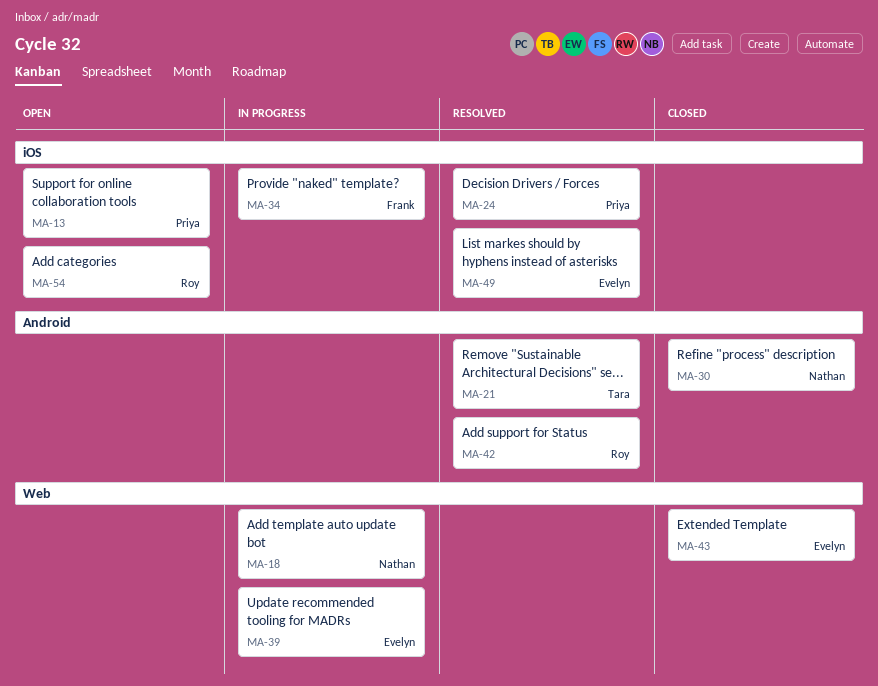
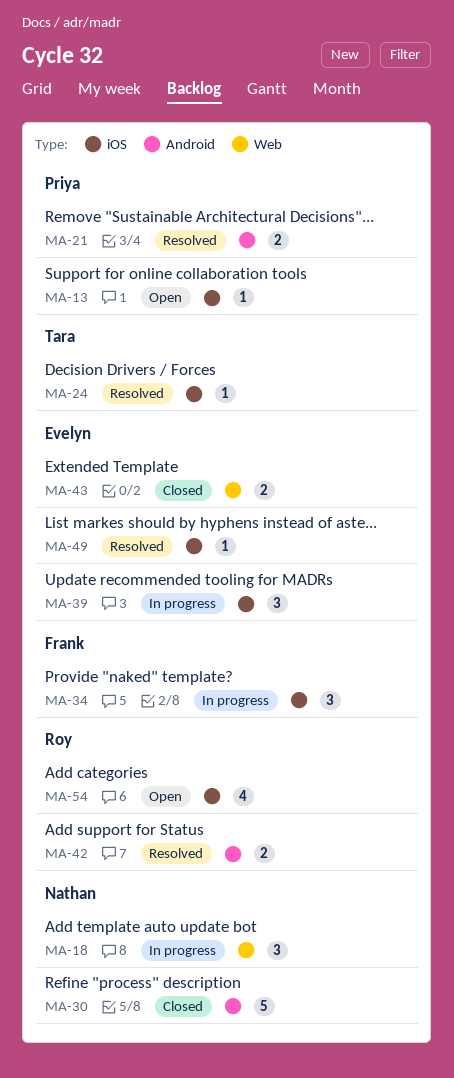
MA-21, owner: Tara -> Priya
MA-24, owner: Priya -> Tara
MA-39, label: Web -> iOS

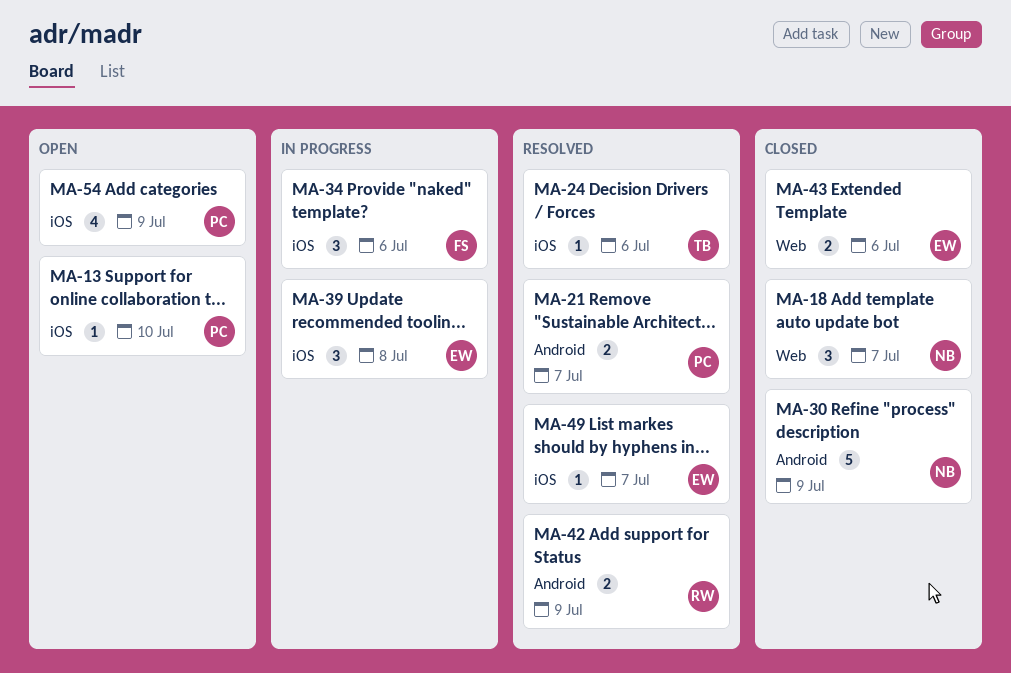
MA-18, status: In progress -> Closed
MA-54, owner: Roy -> Priya

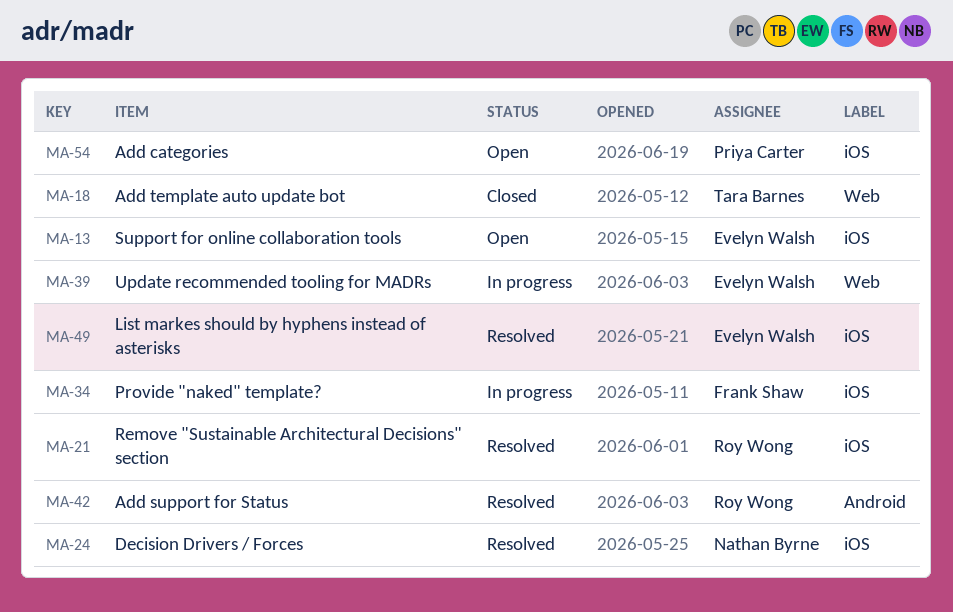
MA-13, owner: Priya Carter -> Evelyn Walsh
MA-18, owner: Nathan Byrne -> Tara Barnes
MA-21, owner: Priya Carter -> Roy Wong
MA-21, label: Android -> iOS
MA-24, owner: Tara Barnes -> Nathan Byrne
MA-30: present -> none
MA-39, label: iOS -> Web
MA-43: present -> none

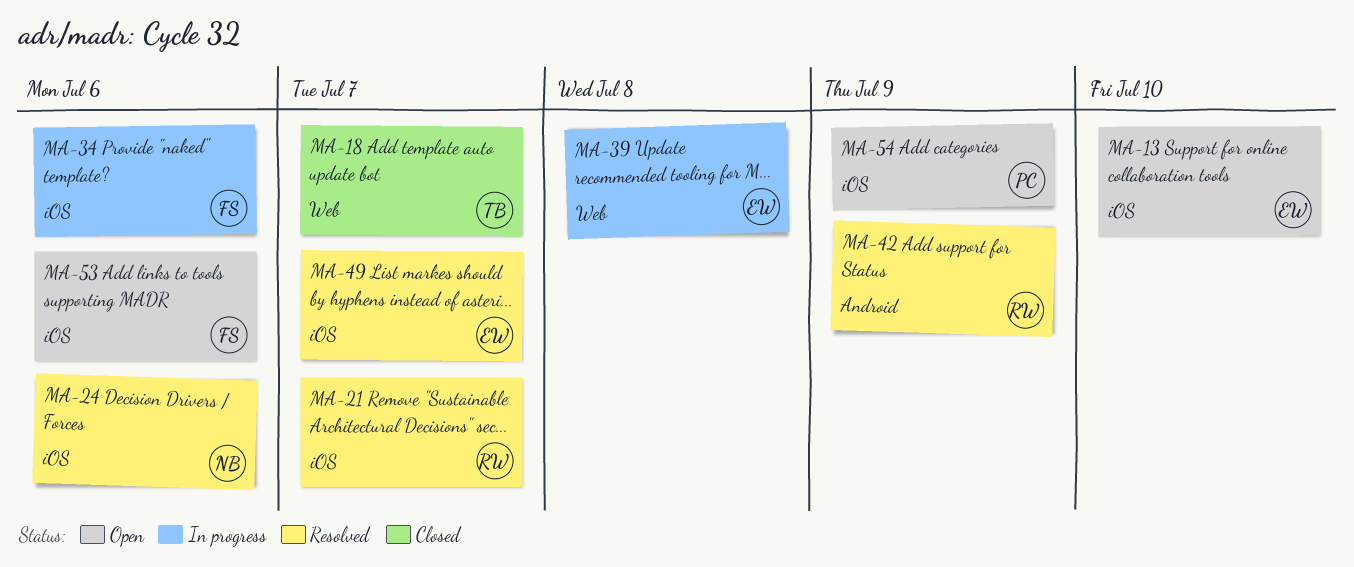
MA-53: none -> present

